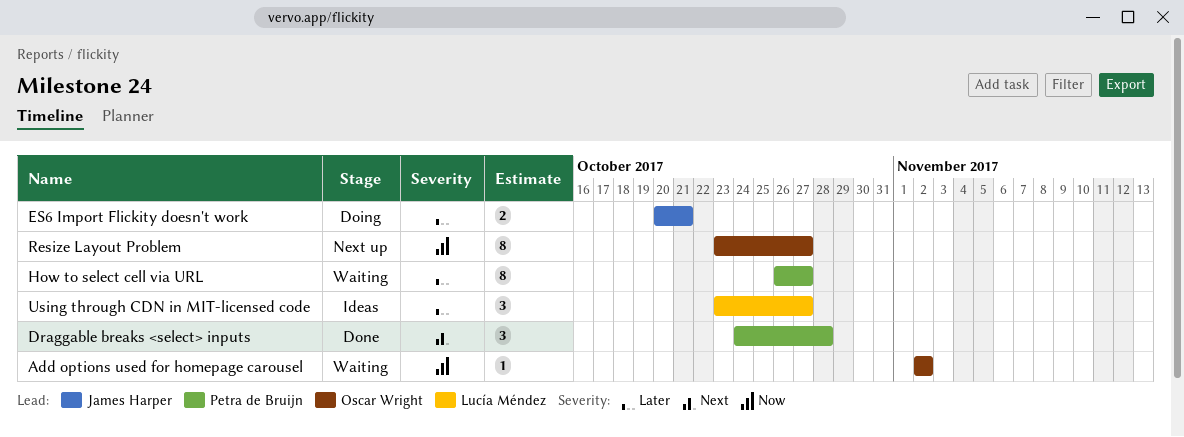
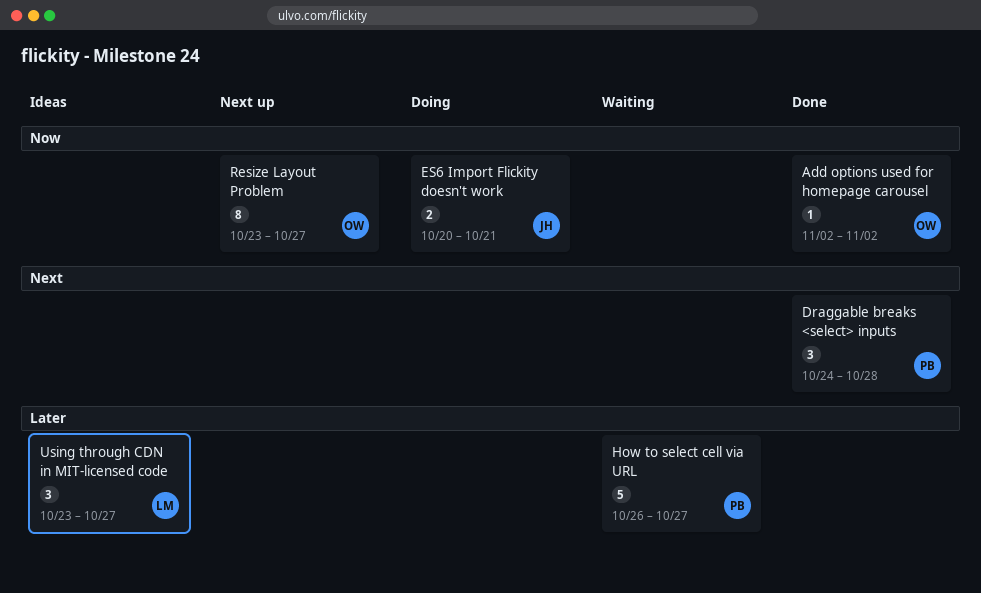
Add options used for homepage carousel, status: Waiting -> Done
ES6 Import Flickity doesn't work, priority: Later -> Now
How to select cell via URL, estimate: 8 -> 5

